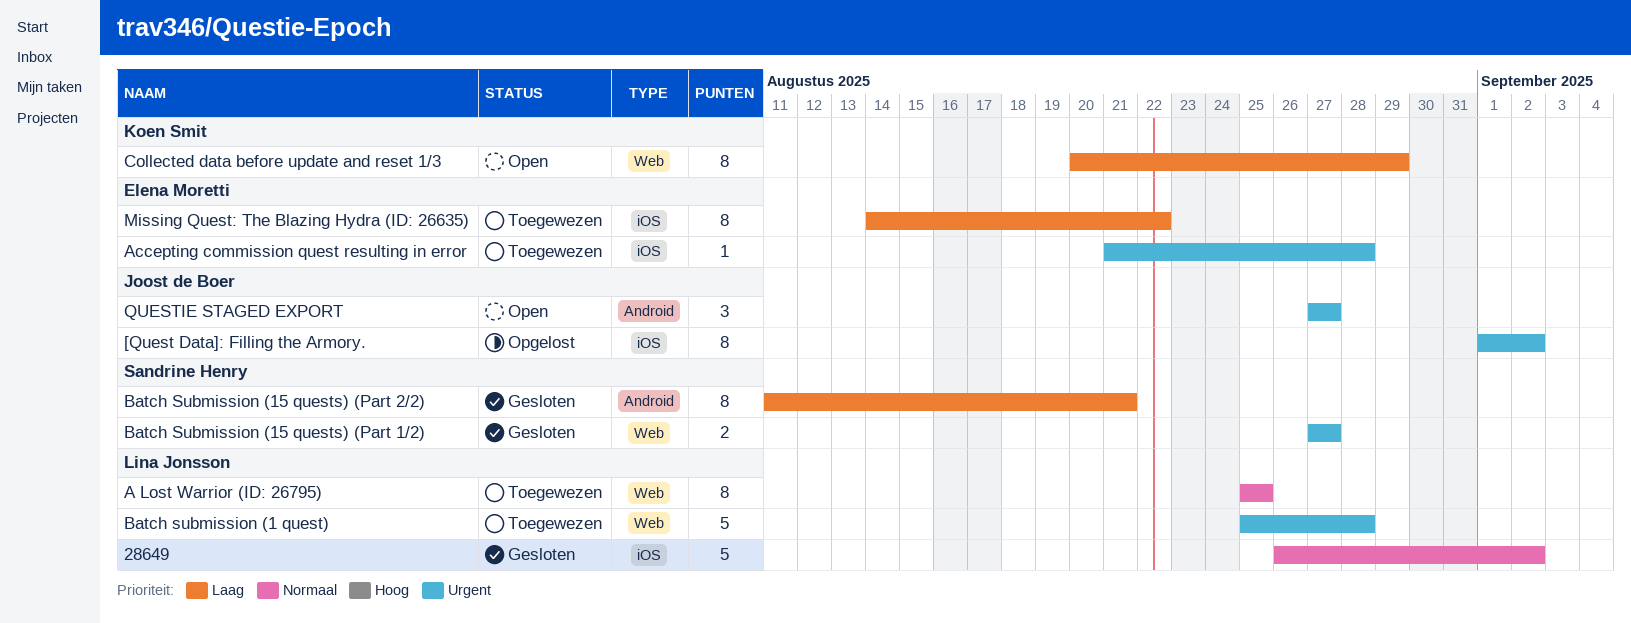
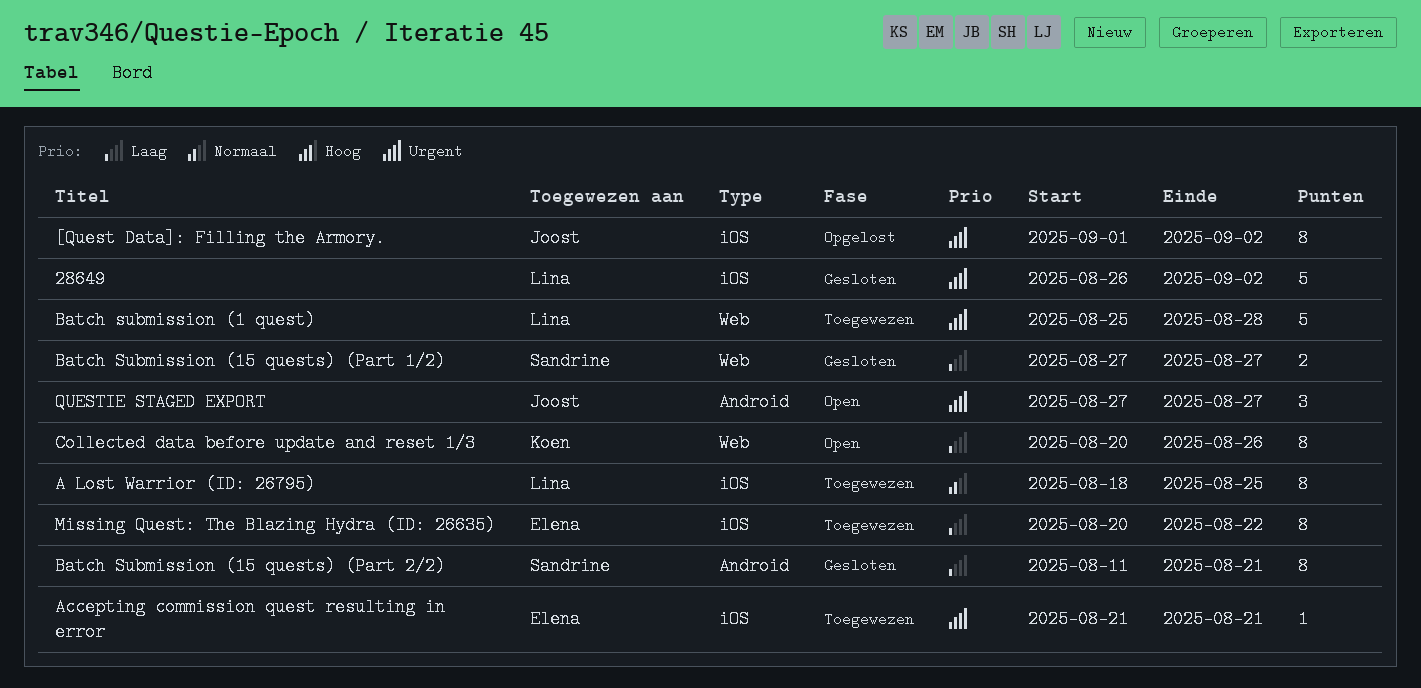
28649, priority: Normaal -> Urgent
A Lost Warrior (ID: 26795), label: Web -> iOS
A Lost Warrior (ID: 26795), start: Aug 25 -> Aug 18
Accepting commission quest resulting in error, due: Aug 28 -> Aug 21
Batch Submission (15 quests) (Part 1/2), priority: Urgent -> Laag
Collected data before update and reset 1/3, due: Aug 29 -> Aug 26
Missing Quest: The Blazing Hydra (ID: 26635), start: Aug 14 -> Aug 20

